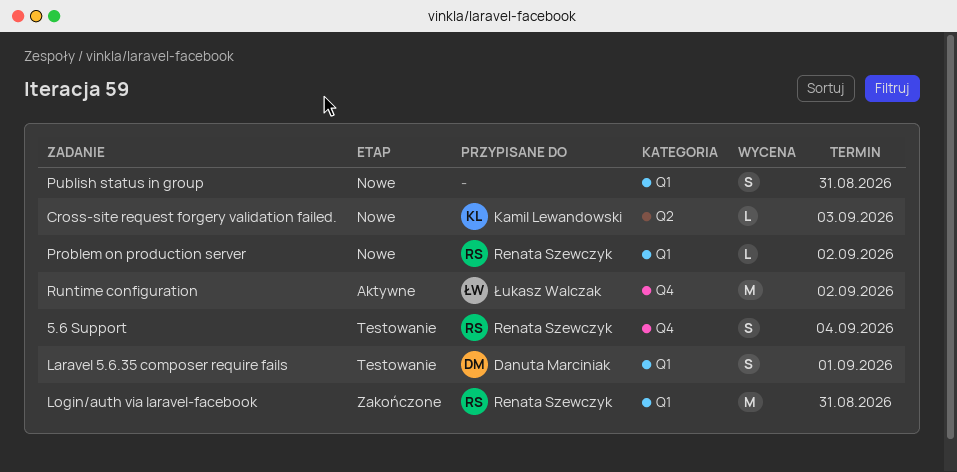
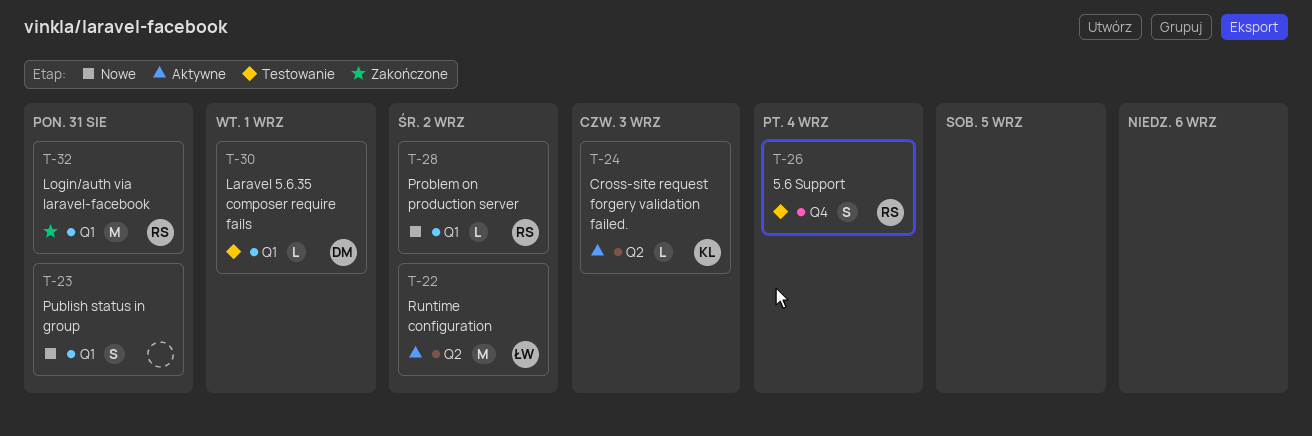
Cross-site request forgery validation failed., status: Nowe -> Aktywne
Laravel 5.6.35 composer require fails, estimate: S -> L
Runtime configuration, label: Q4 -> Q2

